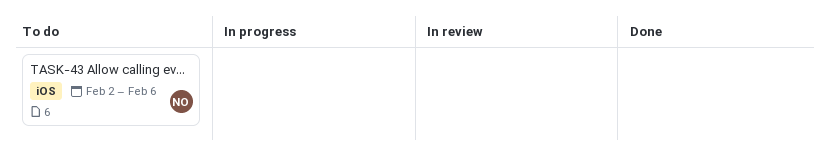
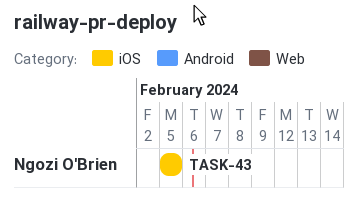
TASK-43, start: Feb 2 -> Feb 5
TASK-43, due: Feb 6 -> Feb 5

